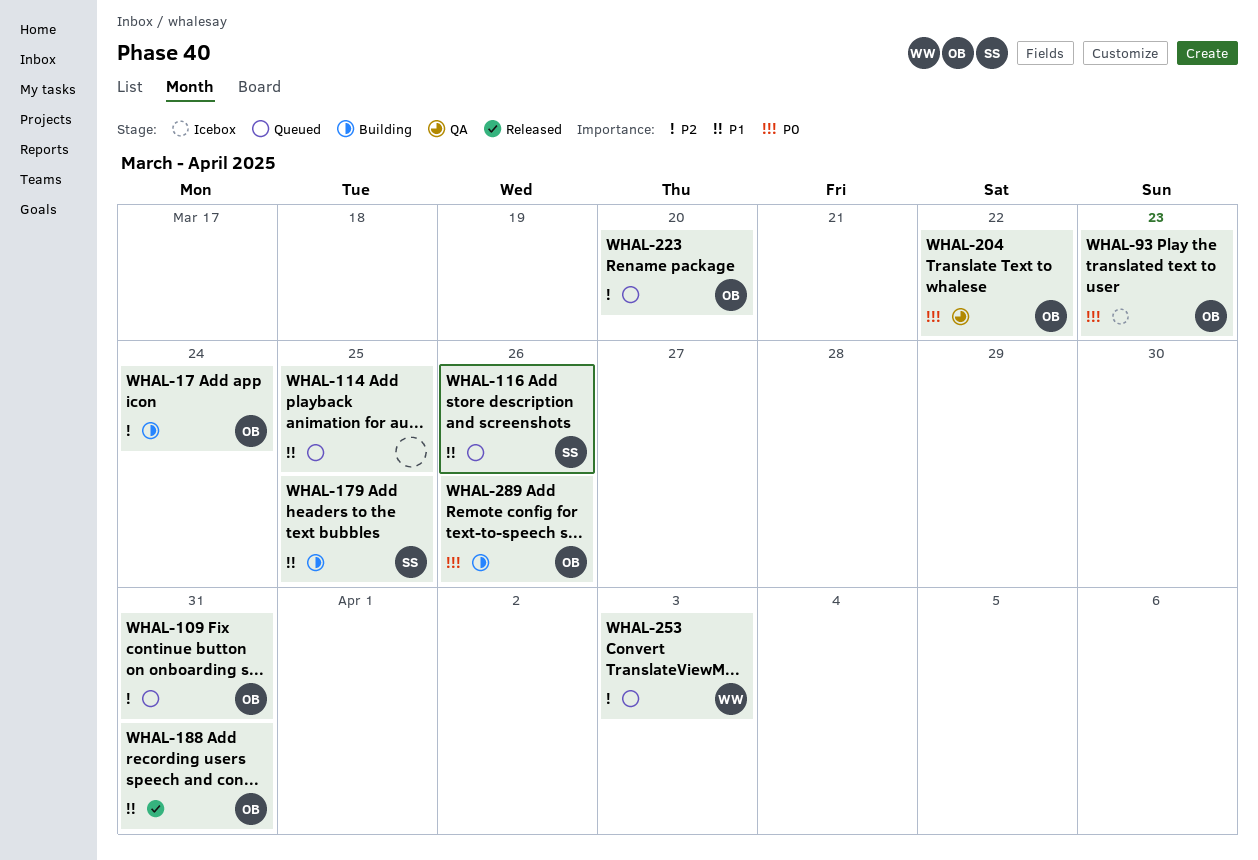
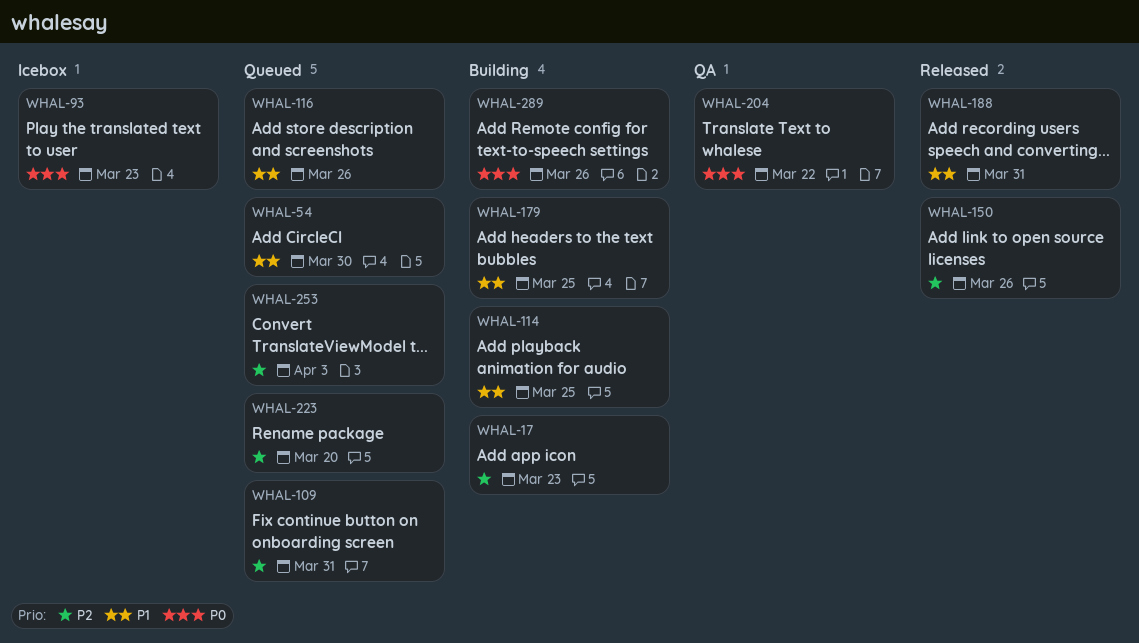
WHAL-17, due: Mar 24 -> Mar 23
WHAL-54: none -> present
WHAL-114, status: Queued -> Building
WHAL-150: none -> present

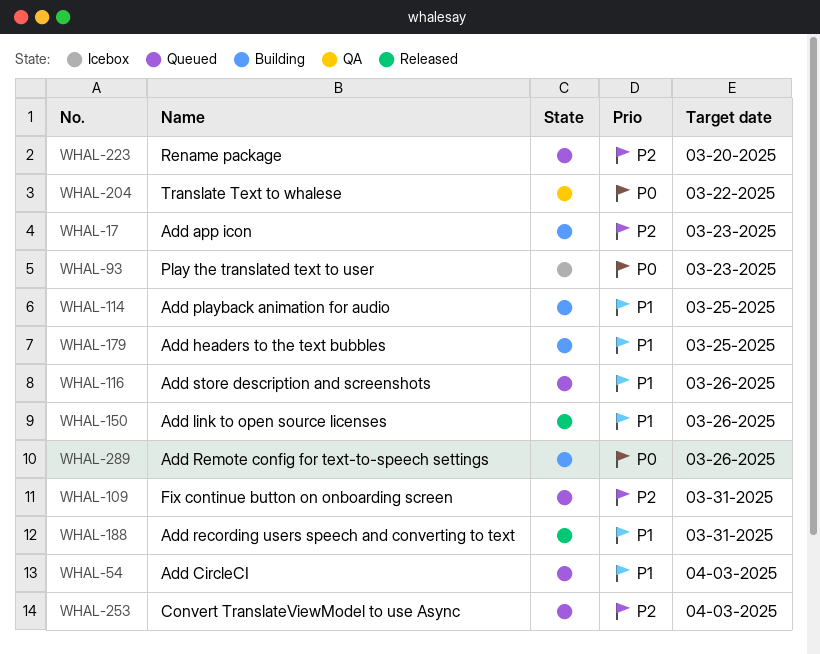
WHAL-54, due: Mar 30 -> Apr 3
WHAL-150, priority: P2 -> P1

